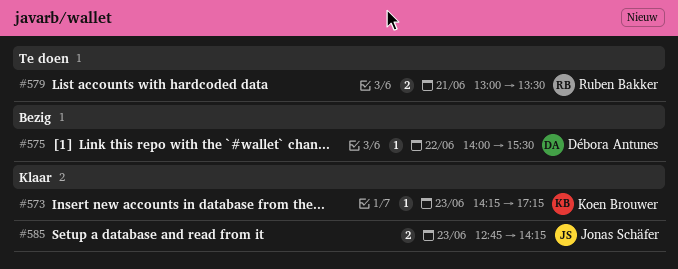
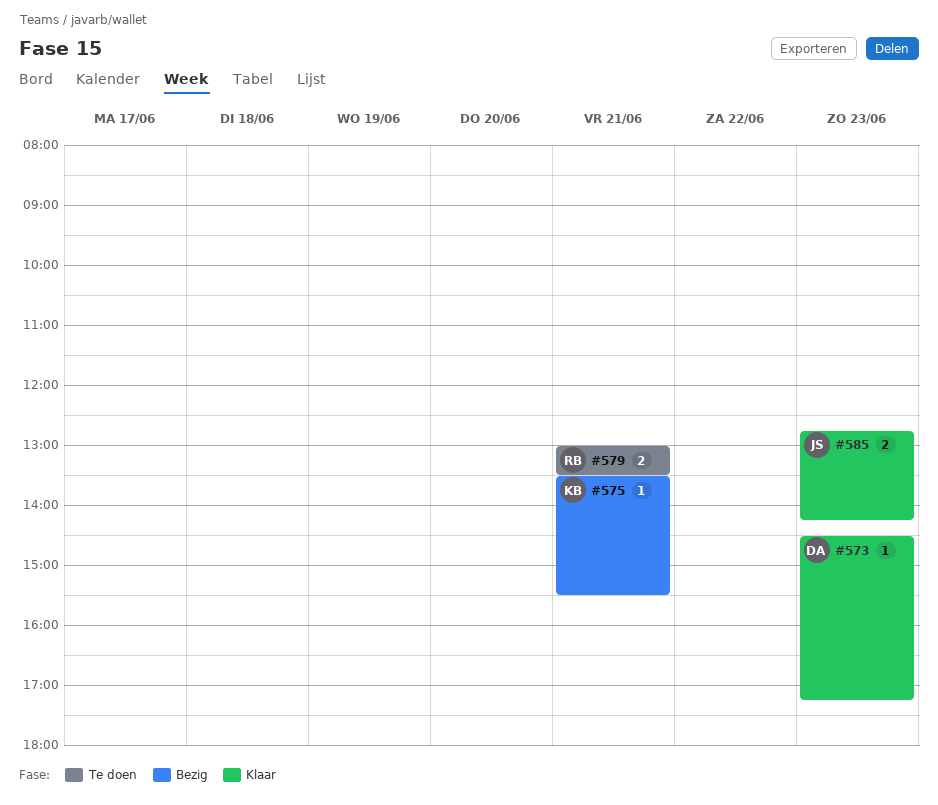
#573, owner: Koen Brouwer -> Débora Antunes
#573, begins: 14:15 -> 14:30
#575, owner: Débora Antunes -> Koen Brouwer
#575, day: Jun 22 -> Jun 21
#575, begins: 14:00 -> 13:30

